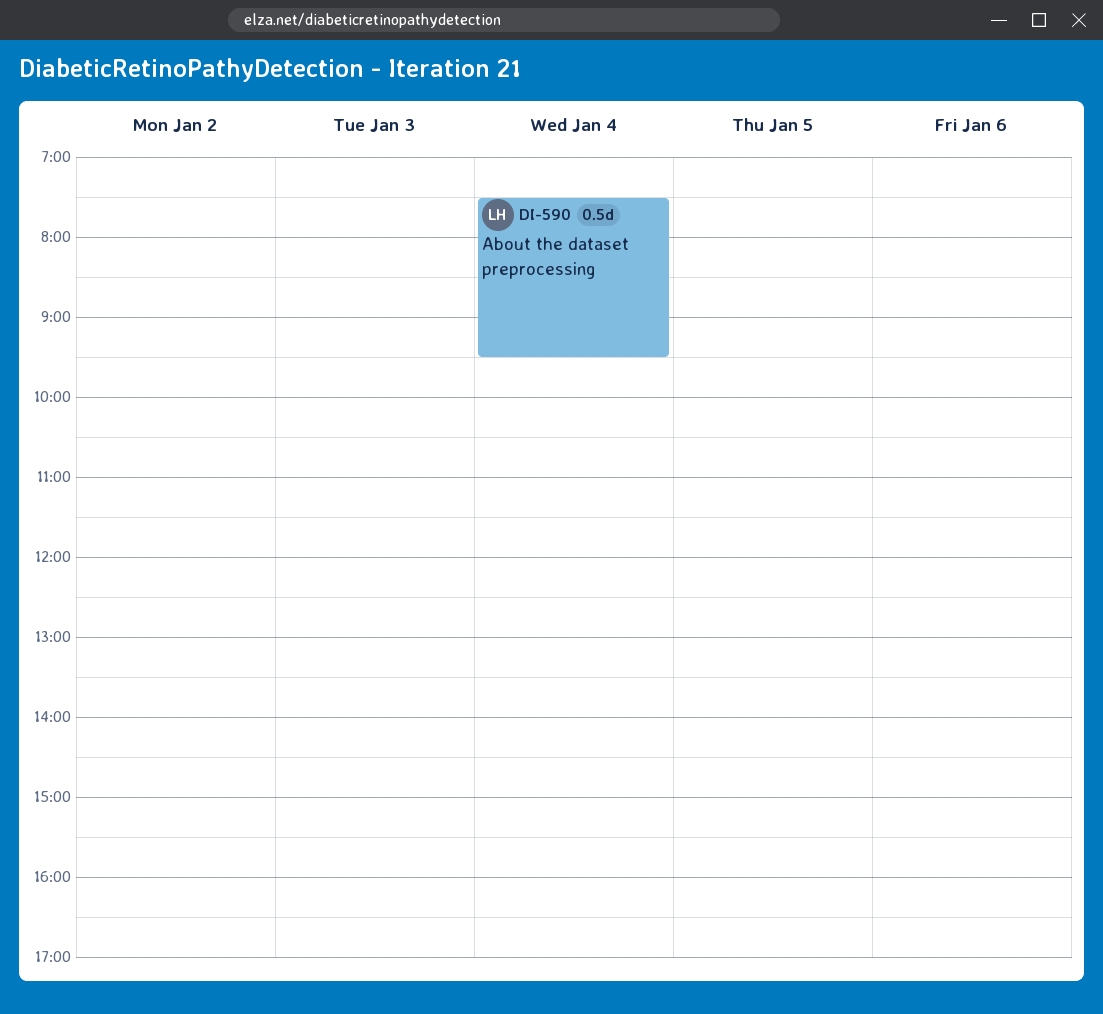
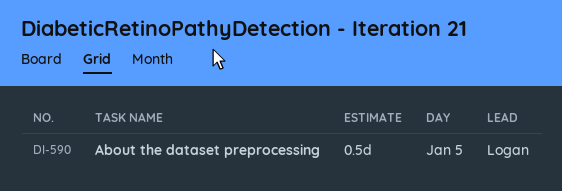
DI-590, day: Jan 4 -> Jan 5

